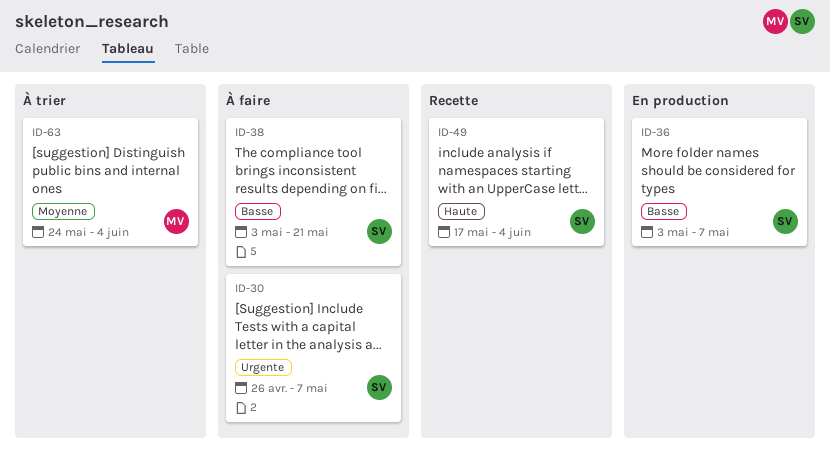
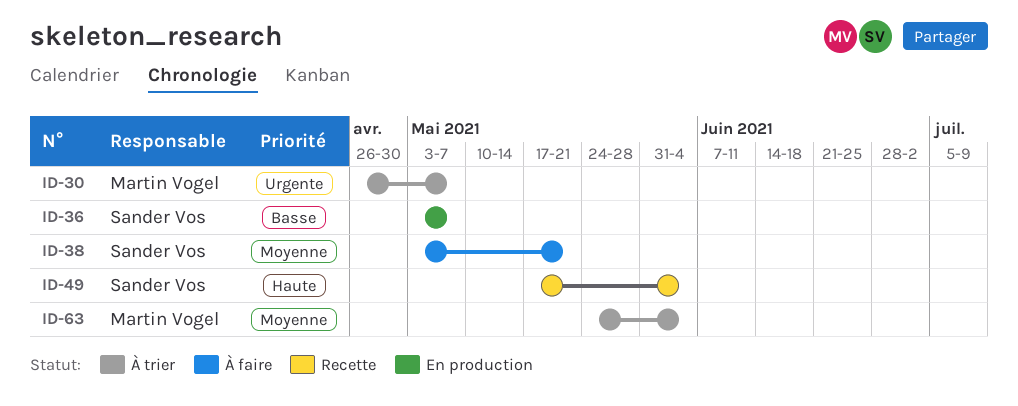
ID-30, status: À faire -> À trier
ID-30, owner: Sander Vos -> Martin Vogel
ID-38, priority: Basse -> Moyenne

